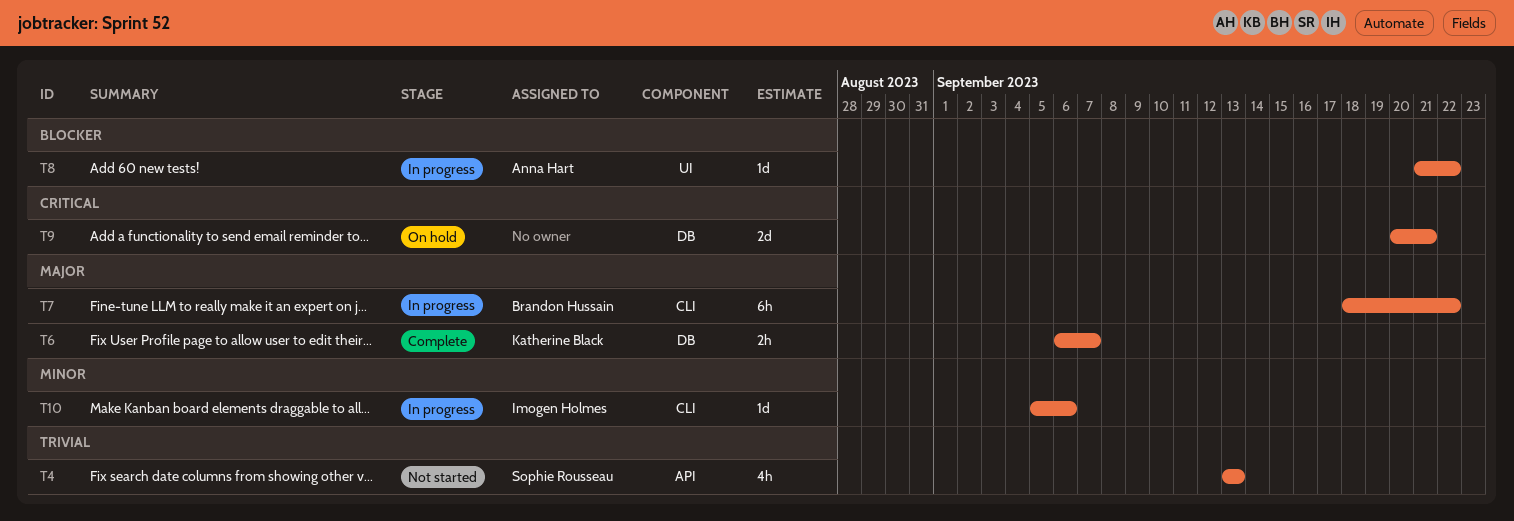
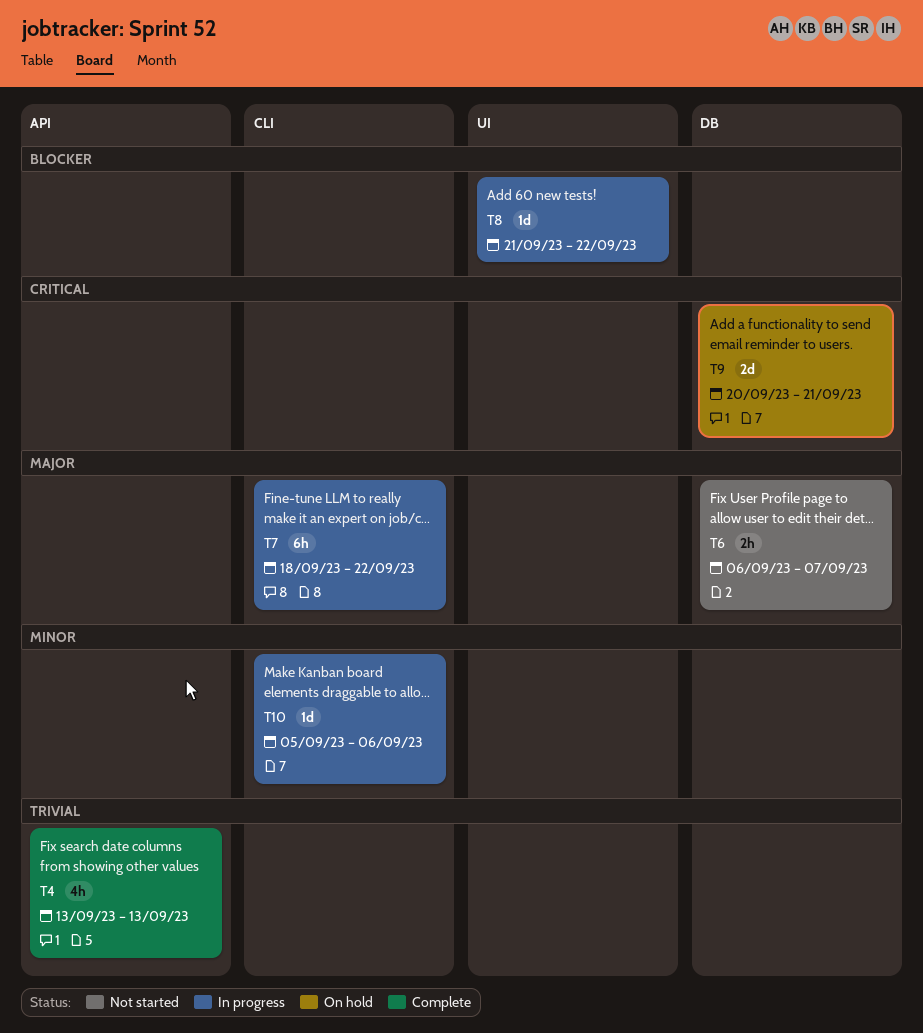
T4, status: Not started -> Complete
T6, status: Complete -> Not started

